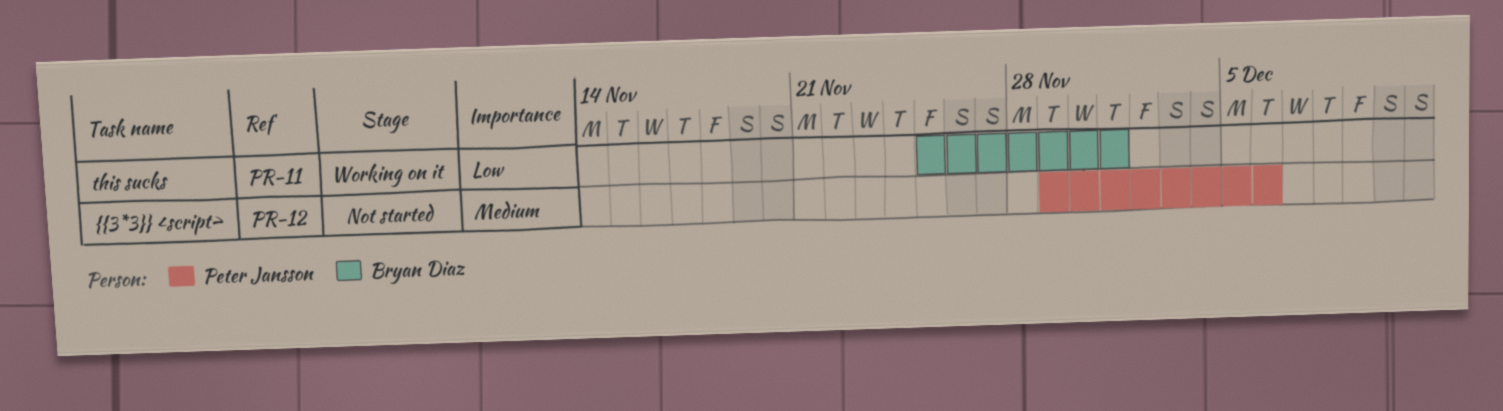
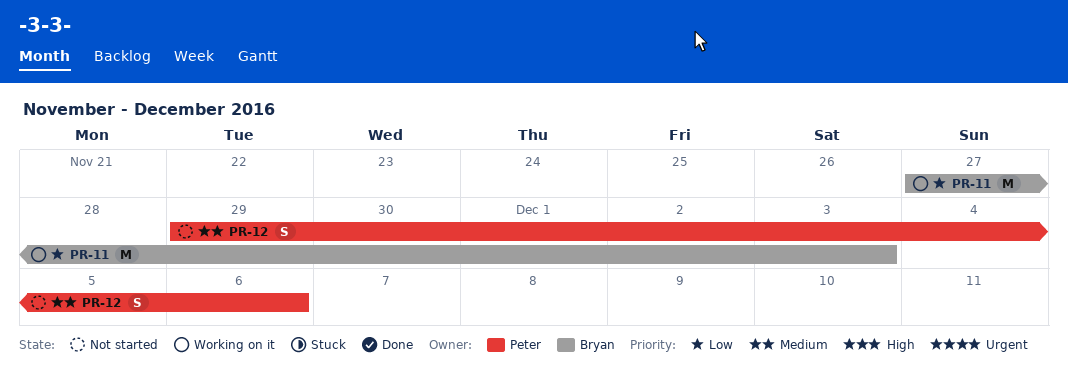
PR-11, start: Nov 25 -> Nov 27
PR-11, due: Dec 1 -> Dec 3

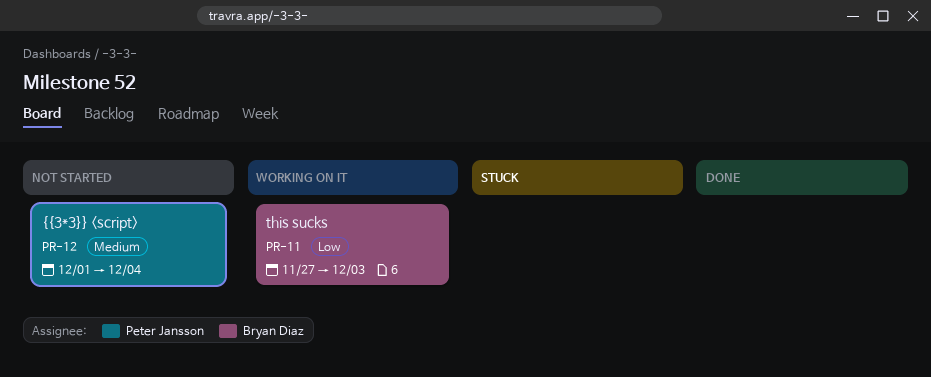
PR-12, start: Nov 29 -> Dec 1
PR-12, due: Dec 6 -> Dec 4

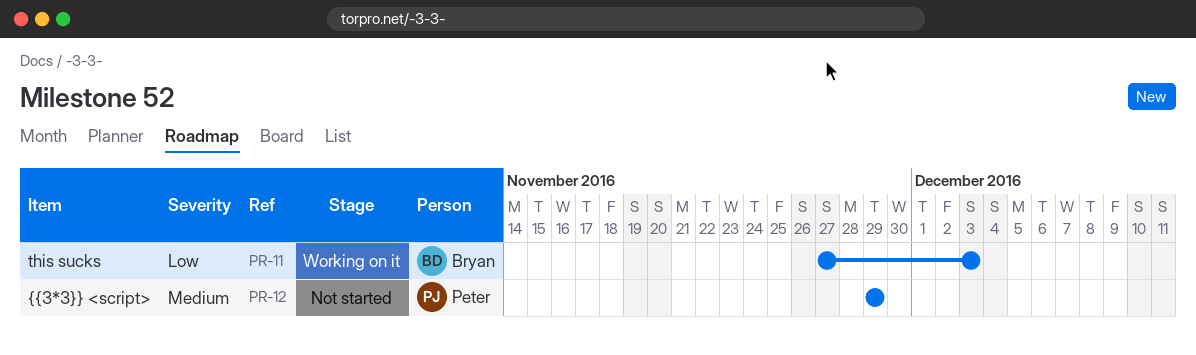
PR-12, start: Dec 1 -> Nov 29
PR-12, due: Dec 4 -> Nov 29

